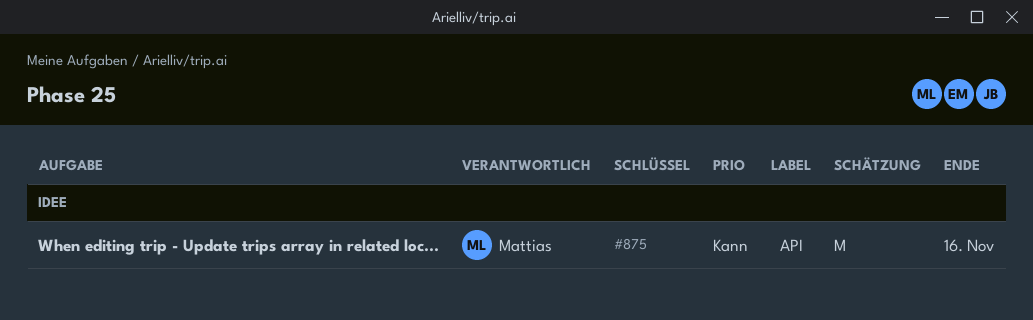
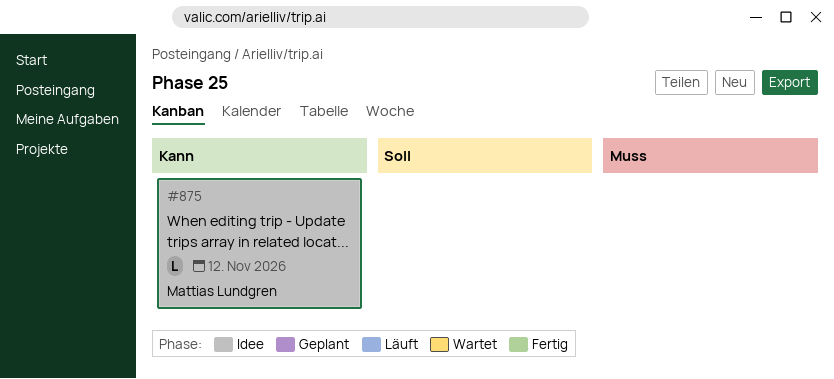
#875, estimate: M -> L
#875, due: Nov 16 -> Nov 12

